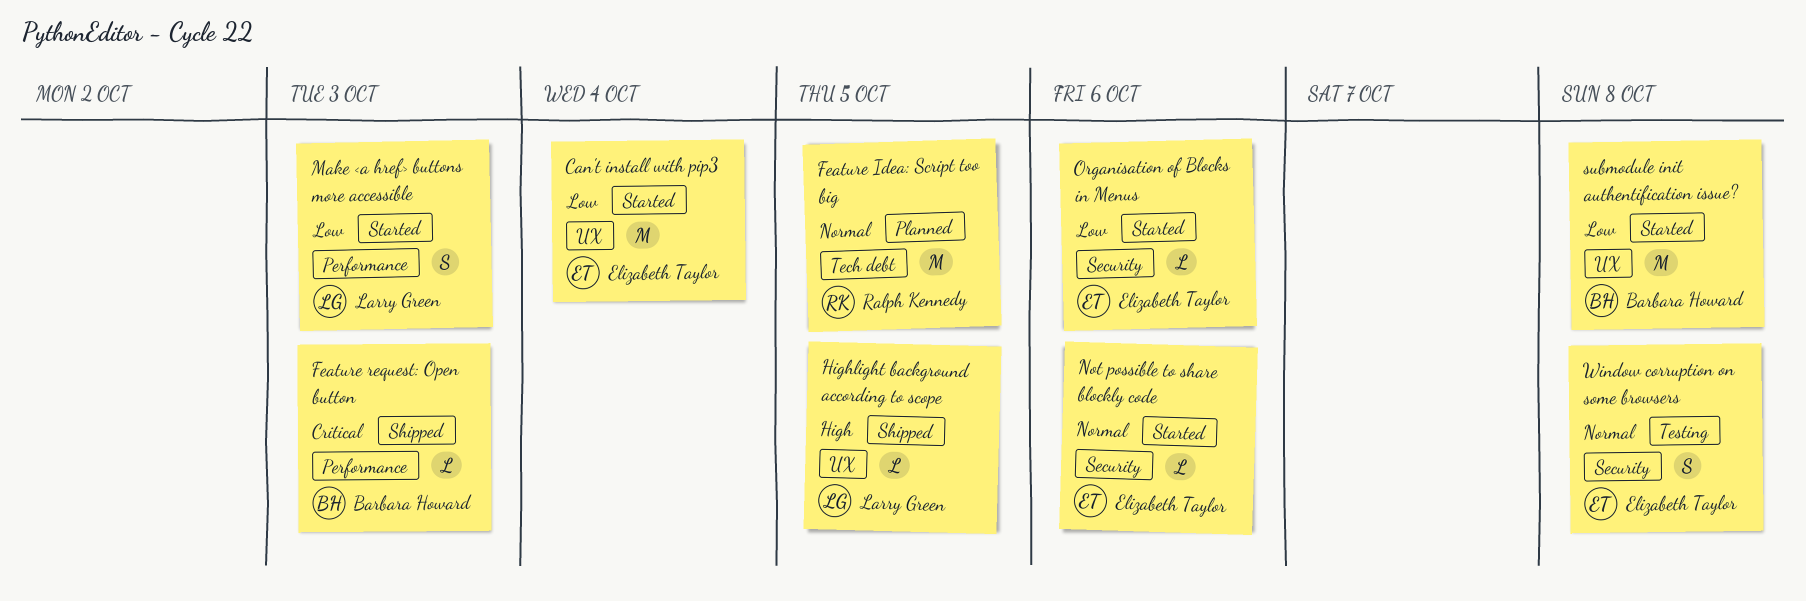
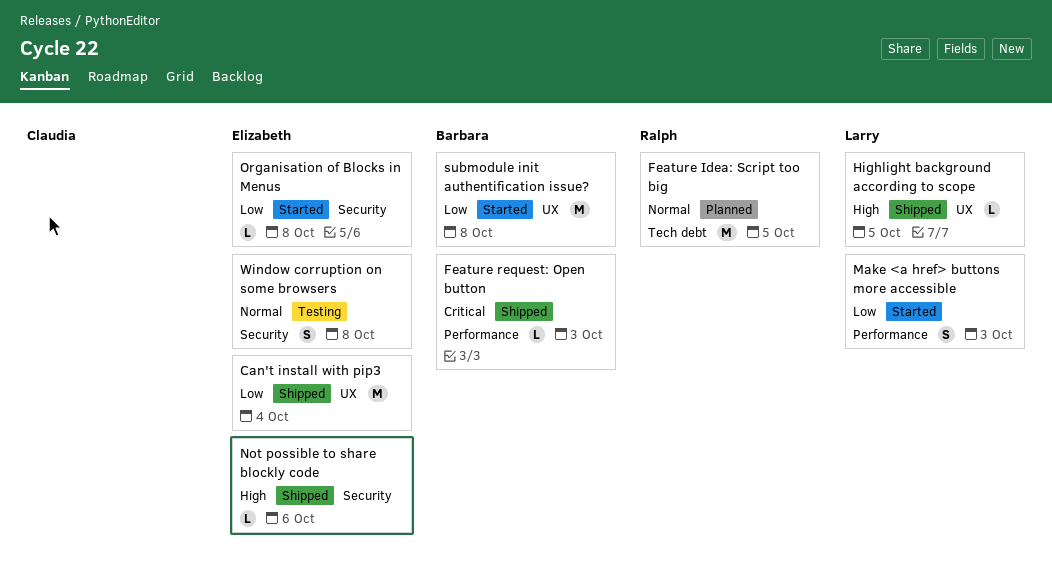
Can't install with pip3, status: Started -> Shipped
Not possible to share blockly code, status: Started -> Shipped
Not possible to share blockly code, priority: Normal -> High
Organisation of Blocks in Menus, due: Oct 6 -> Oct 8

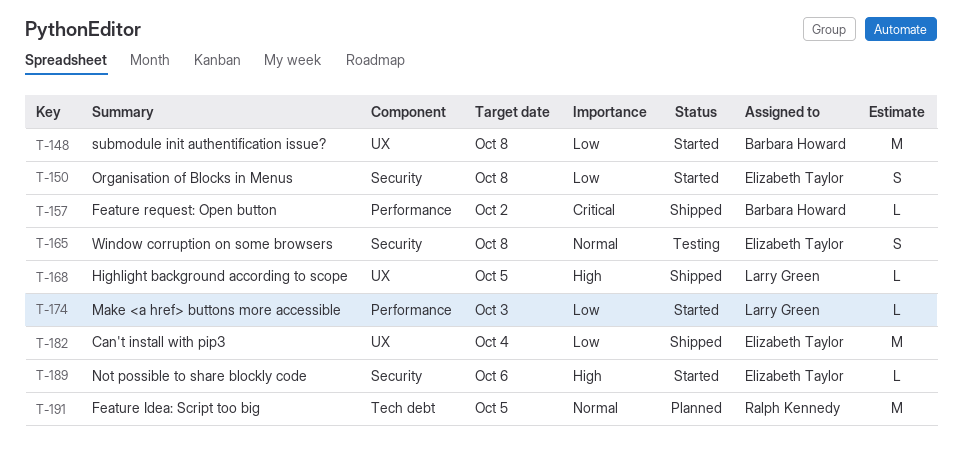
Feature request: Open button, due: Oct 3 -> Oct 2
Make <a href> buttons more accessible, estimate: S -> L
Not possible to share blockly code, status: Shipped -> Started
Organisation of Blocks in Menus, estimate: L -> S

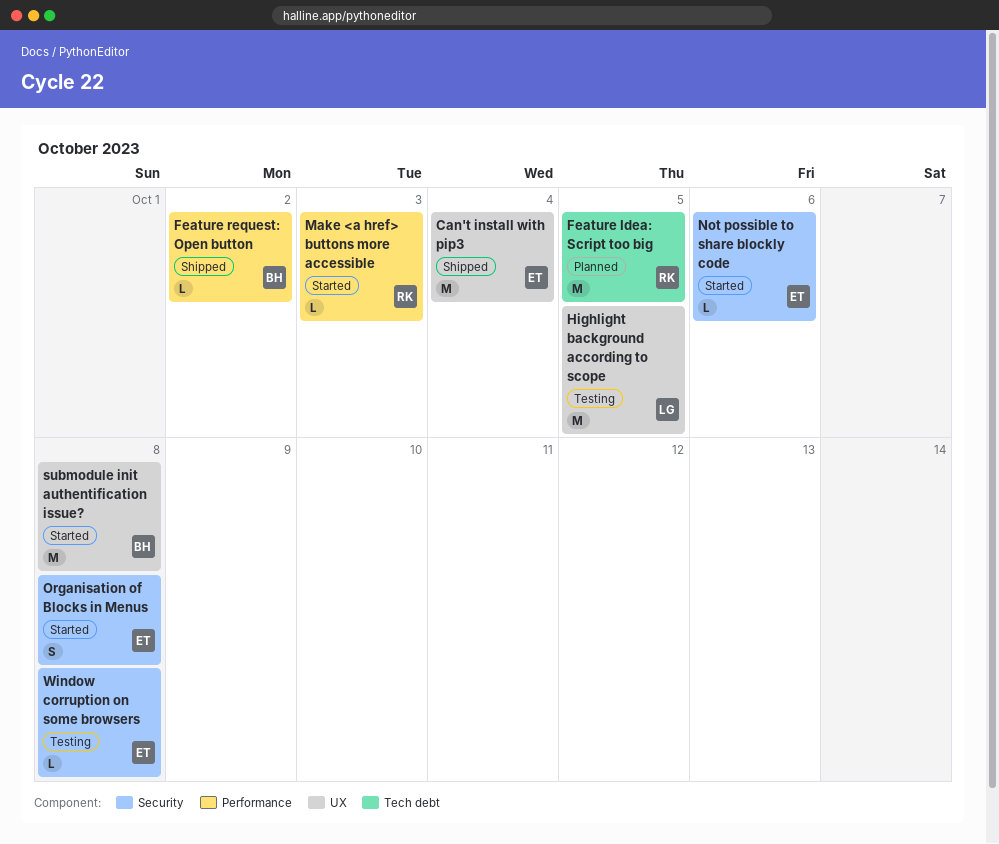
Highlight background according to scope, status: Shipped -> Testing
Highlight background according to scope, estimate: L -> M
Make <a href> buttons more accessible, owner: Larry Green -> Ralph Kennedy
Window corruption on some browsers, estimate: S -> L

